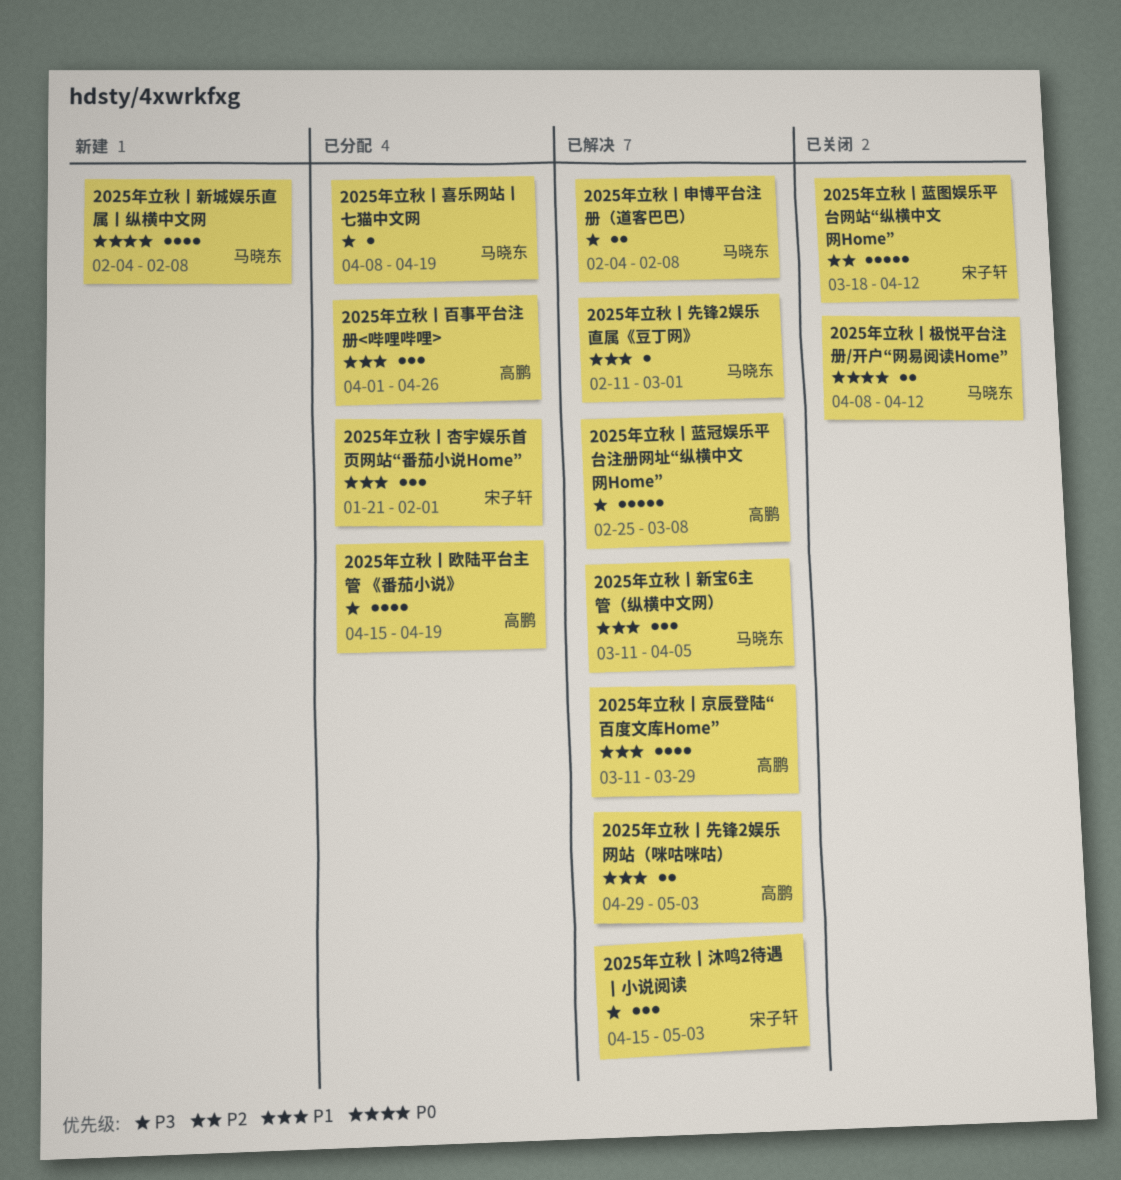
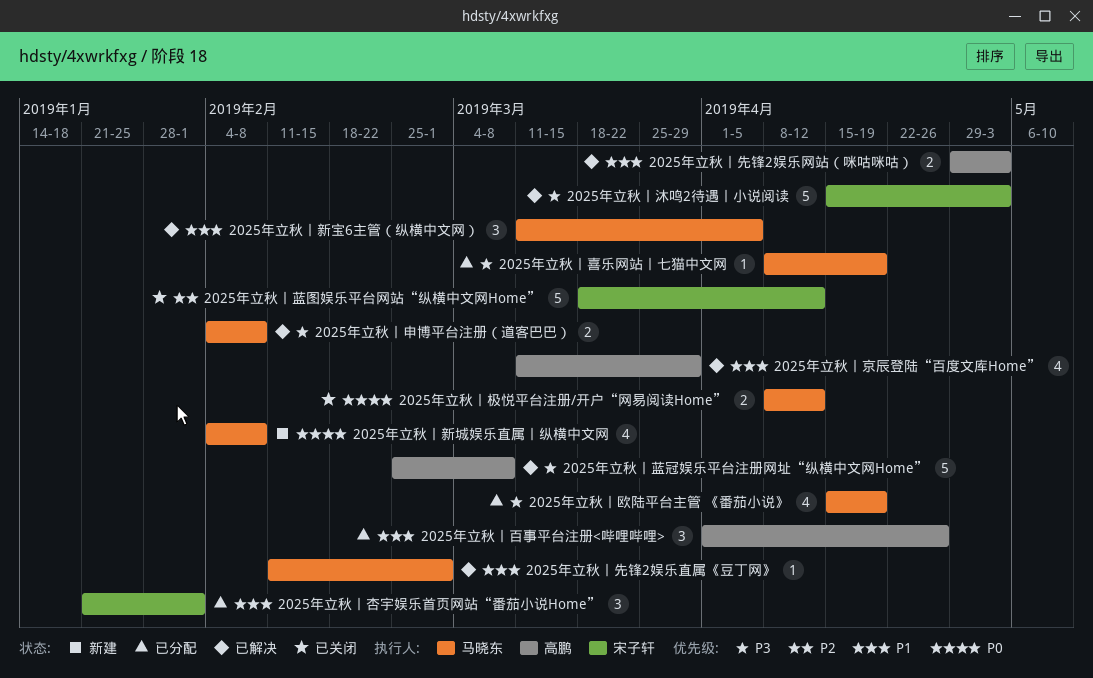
2025年立秋丨欧陆平台主管 《番茄小说》, owner: 高鹏 -> 马晓东
2025年立秋丨沐鸣2待遇丨小说阅读, estimate: 3 -> 5

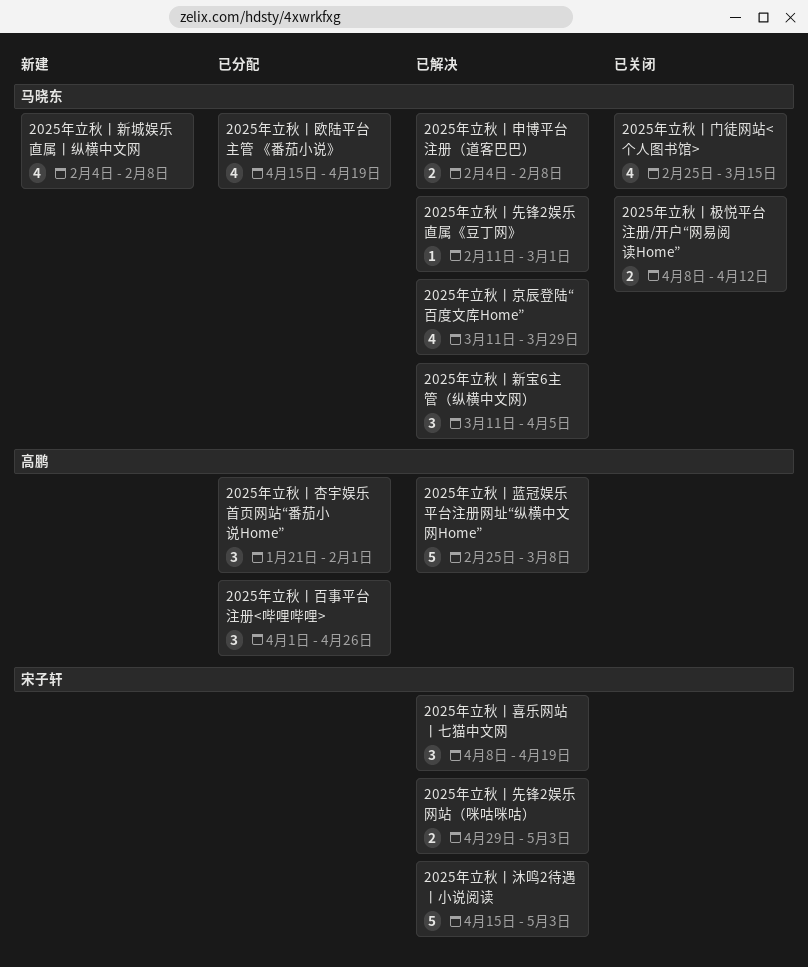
2025年立秋丨京辰登陆“百度文库Home”, owner: 高鹏 -> 马晓东
2025年立秋丨先锋2娱乐网站（咪咕咪咕）, owner: 高鹏 -> 宋子轩
2025年立秋丨喜乐网站丨七猫中文网, status: 已分配 -> 已解决
2025年立秋丨喜乐网站丨七猫中文网, owner: 马晓东 -> 宋子轩
2025年立秋丨喜乐网站丨七猫中文网, estimate: 1 -> 3
2025年立秋丨杏宇娱乐首页网站“番茄小说Home”, owner: 宋子轩 -> 高鹏
2025年立秋丨蓝图娱乐平台网站“纵横中文网Home”: present -> none
2025年立秋丨门徒网站<个人图书馆>: none -> present

